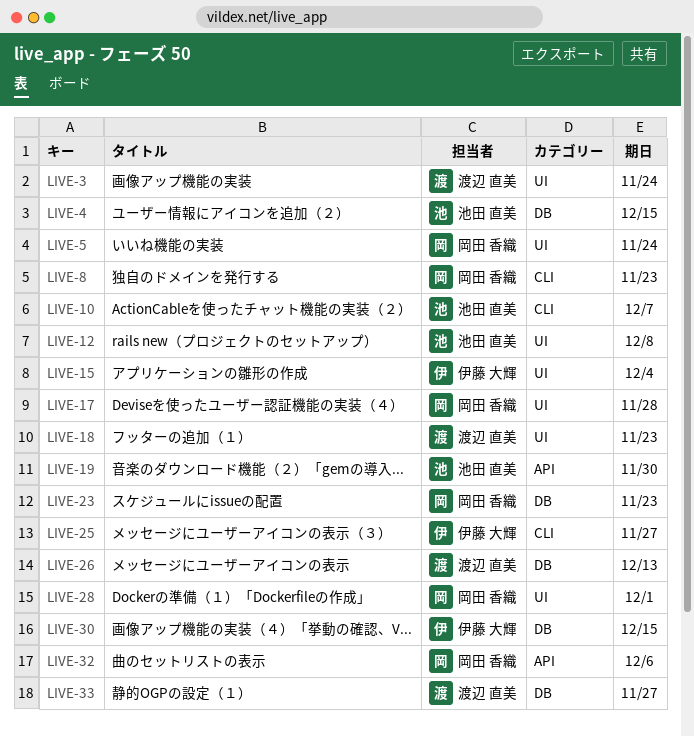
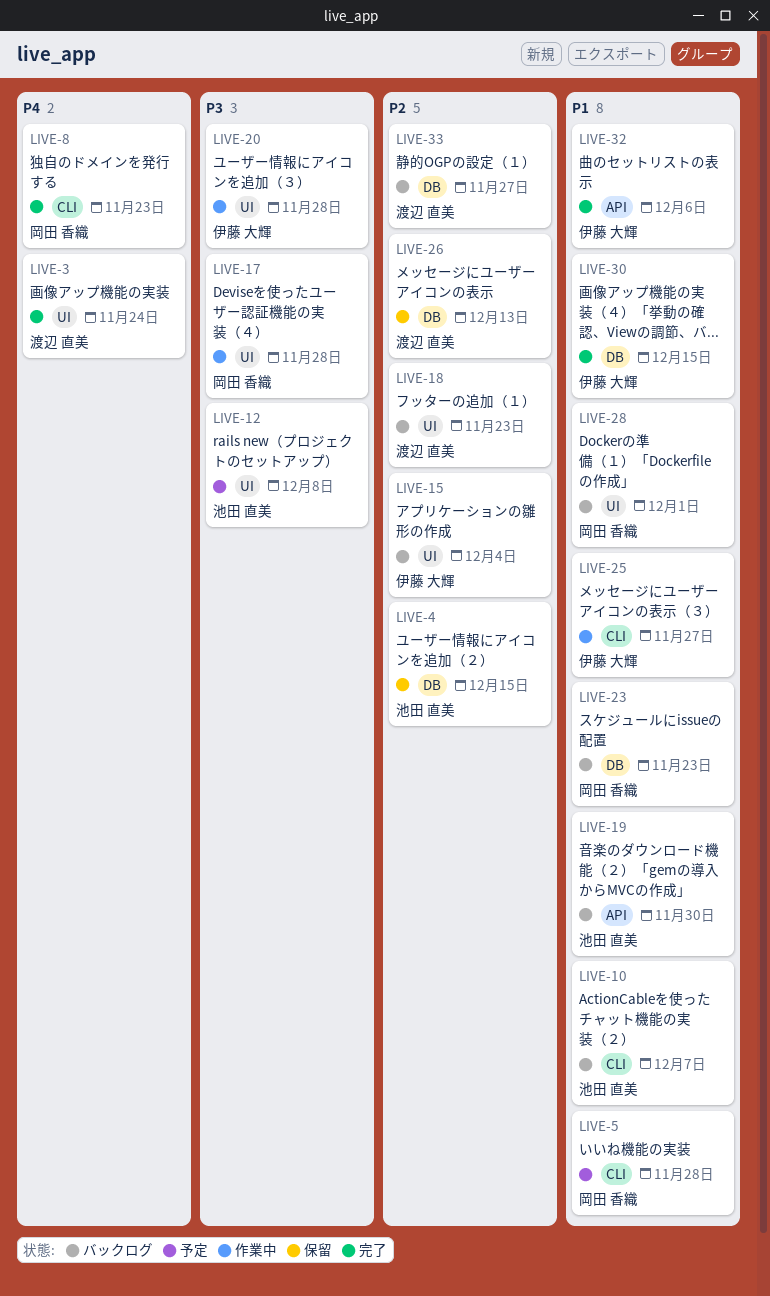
LIVE-5, label: UI -> CLI
LIVE-5, due: Nov 24 -> Nov 28
LIVE-20: none -> present
LIVE-32, owner: 岡田 香織 -> 伊藤 大輝

